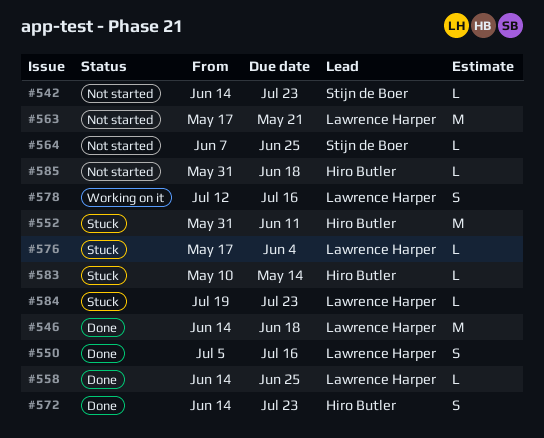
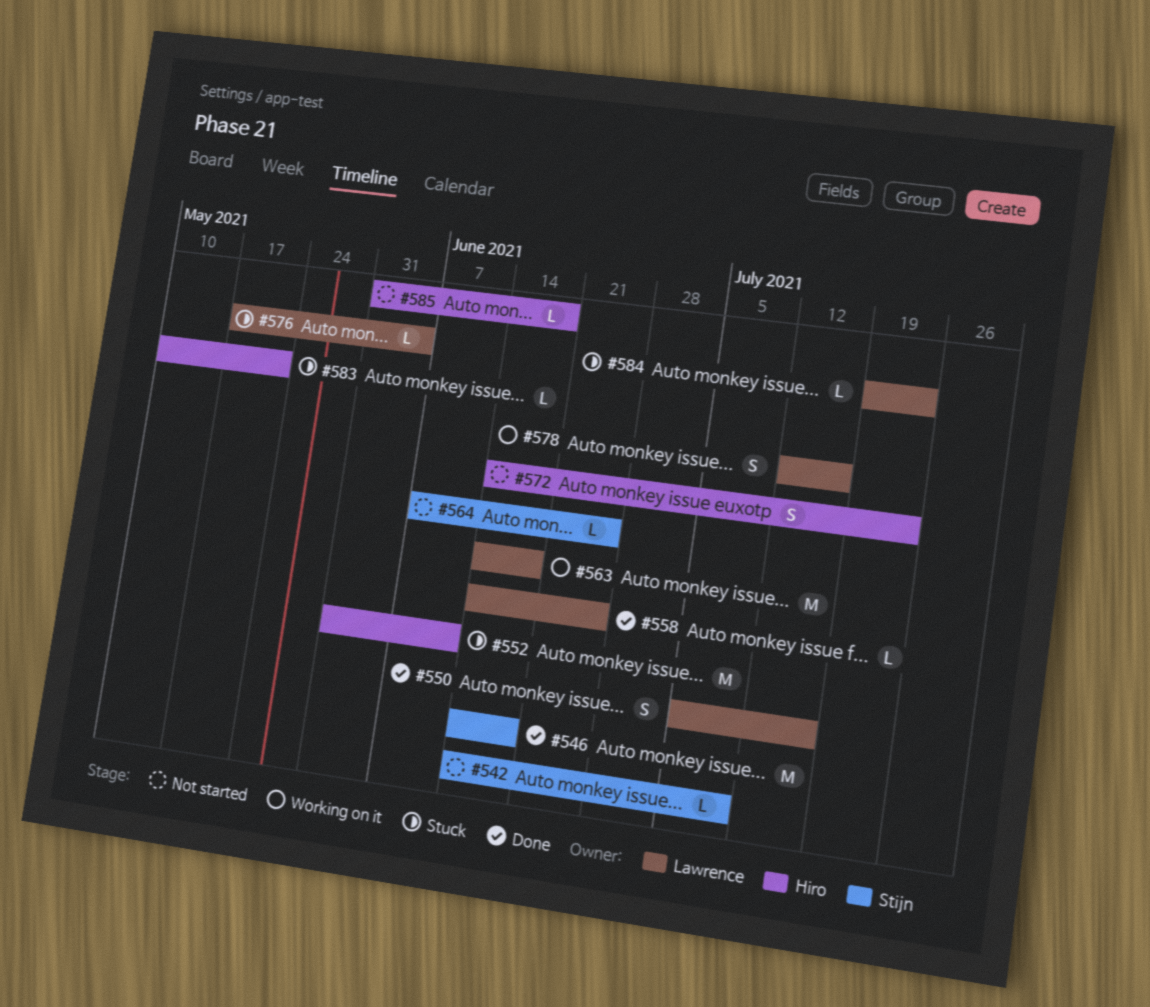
#542, due: Jul 23 -> Jul 9
#546, owner: Lawrence Harper -> Stijn de Boer
#563, status: Not started -> Working on it
#563, start: May 17 -> Jun 14
#563, due: May 21 -> Jun 18
#572, status: Done -> Not started
#583, due: May 14 -> May 21

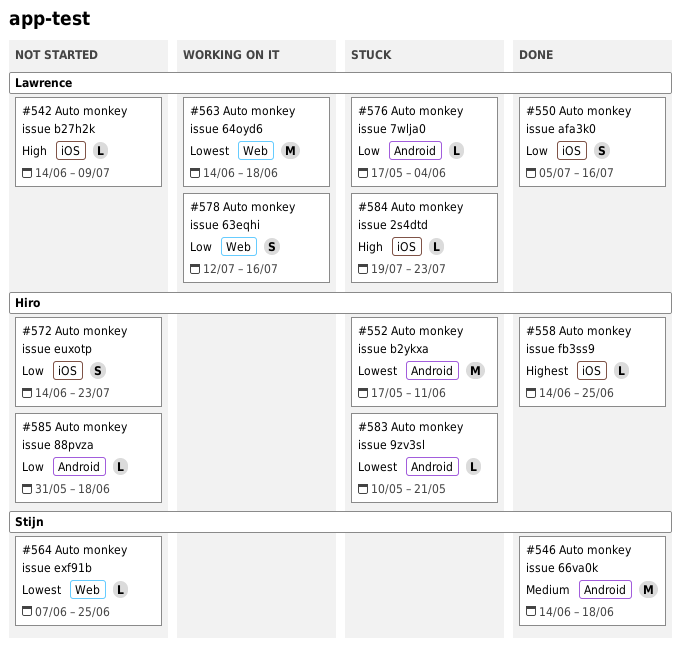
#542, owner: Stijn -> Lawrence
#552, start: May 31 -> May 17
#558, owner: Lawrence -> Hiro

